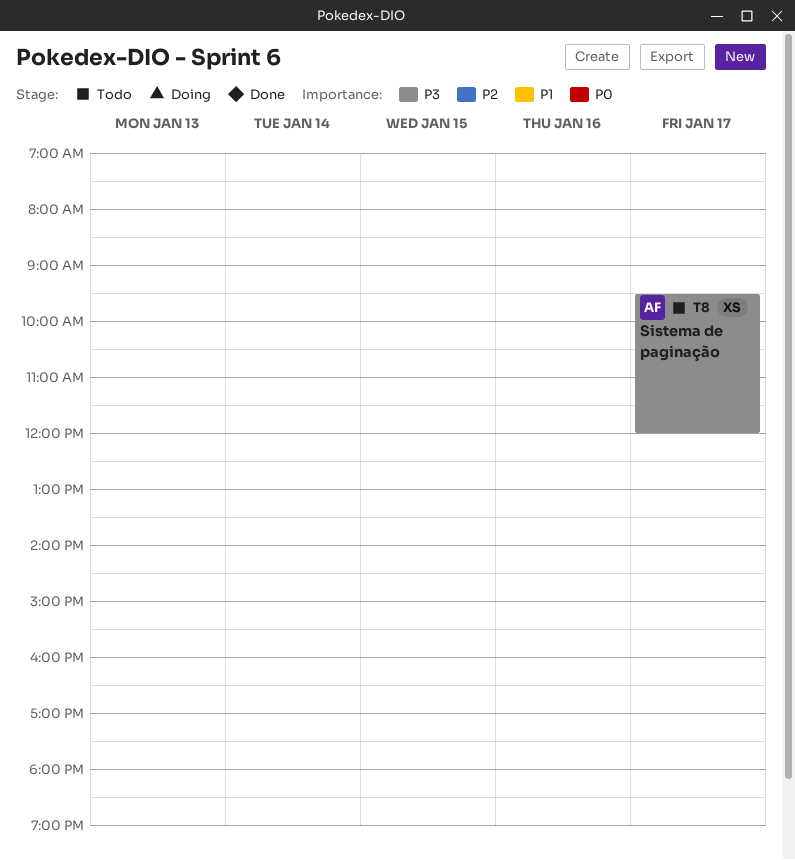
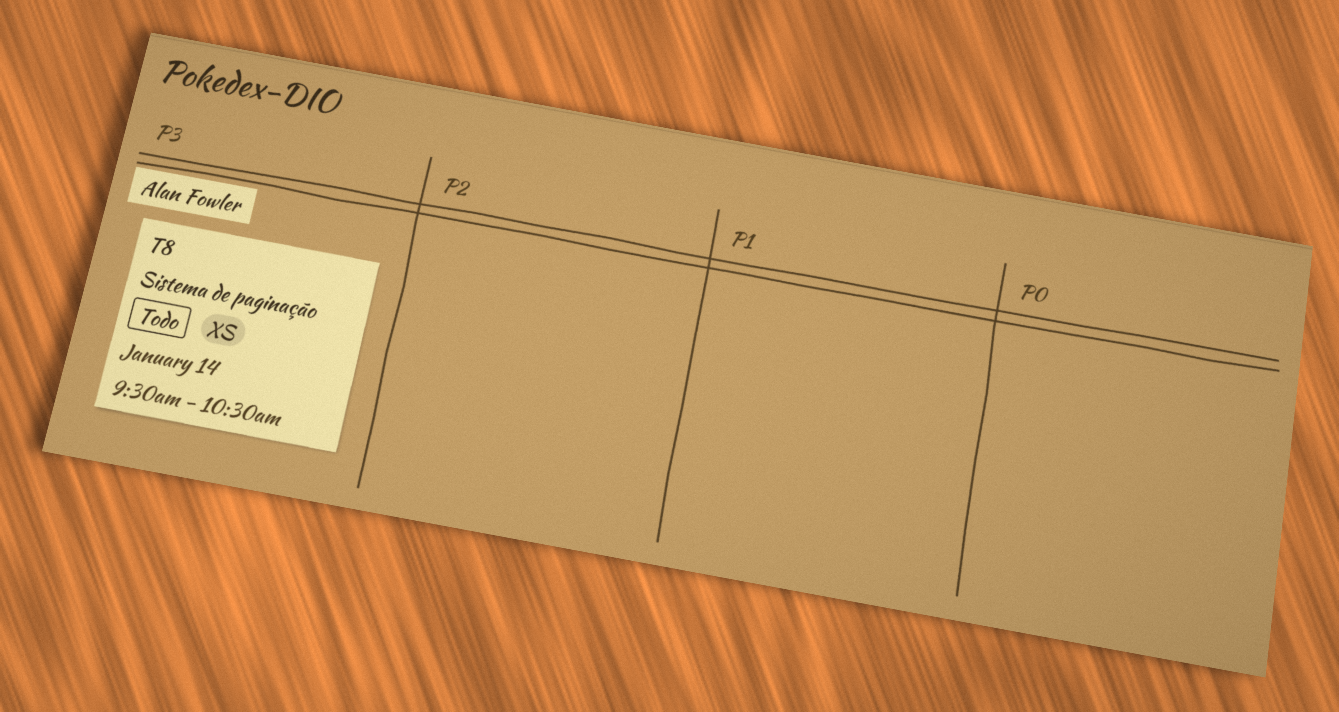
T8, day: Jan 17 -> Jan 14
T8, ends: 12:00 -> 10:30

